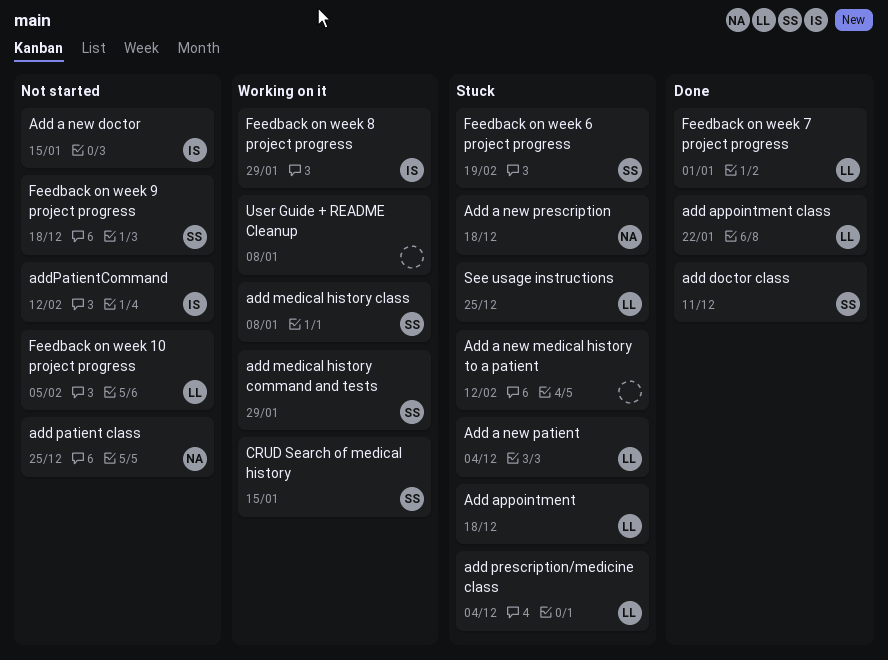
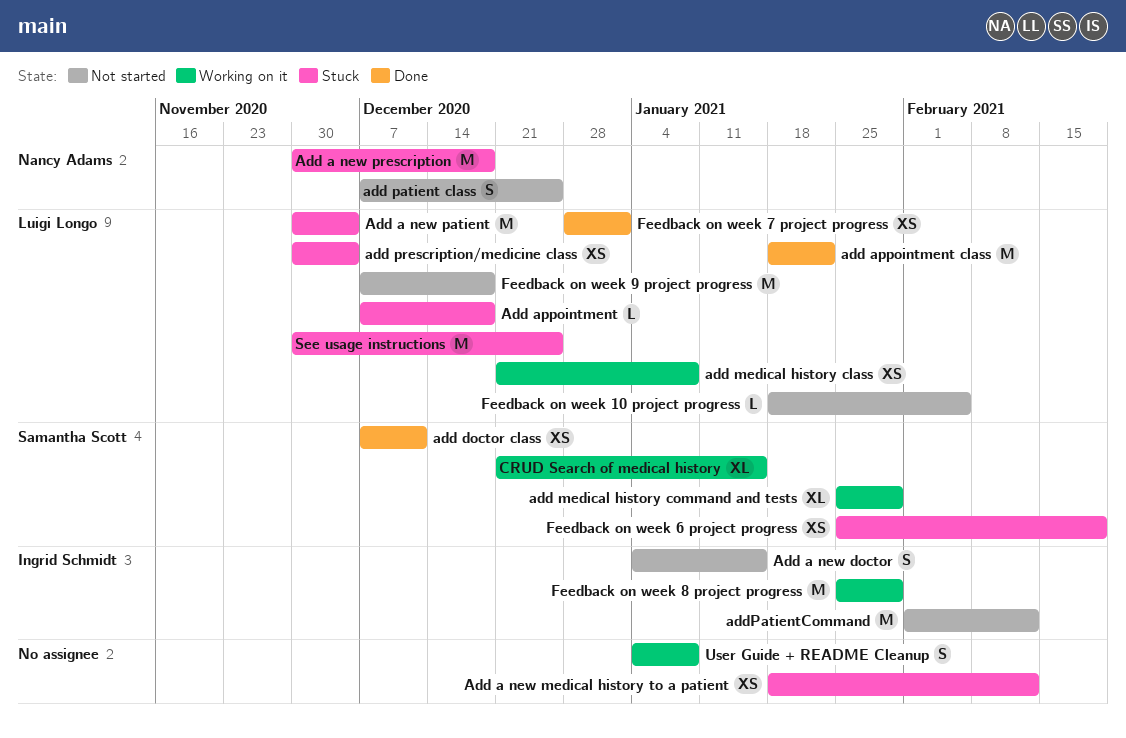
add medical history class, owner: Samantha Scott -> Luigi Longo
Feedback on week 9 project progress, owner: Samantha Scott -> Luigi Longo

